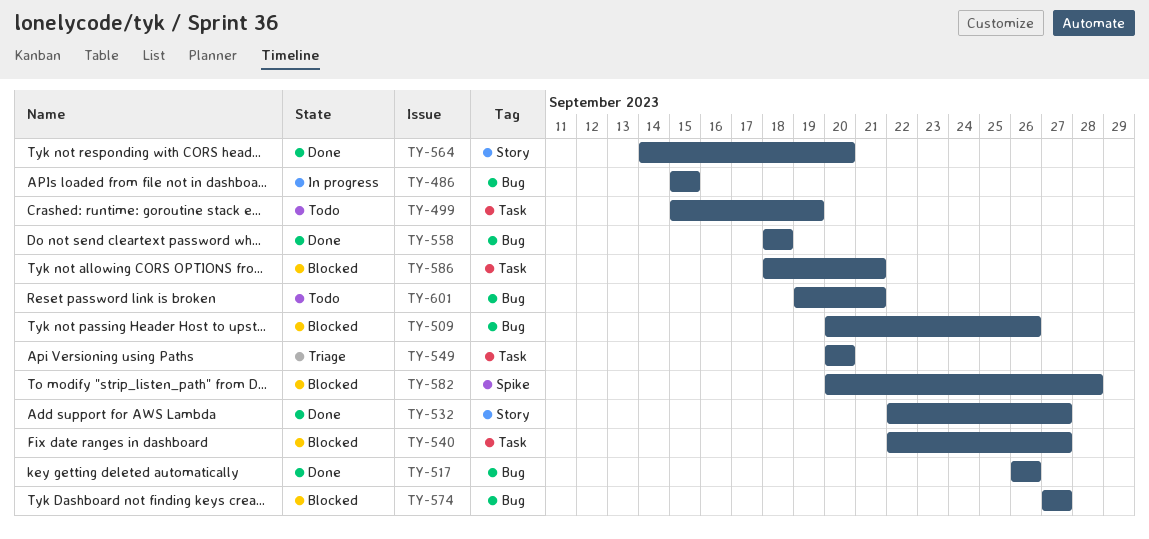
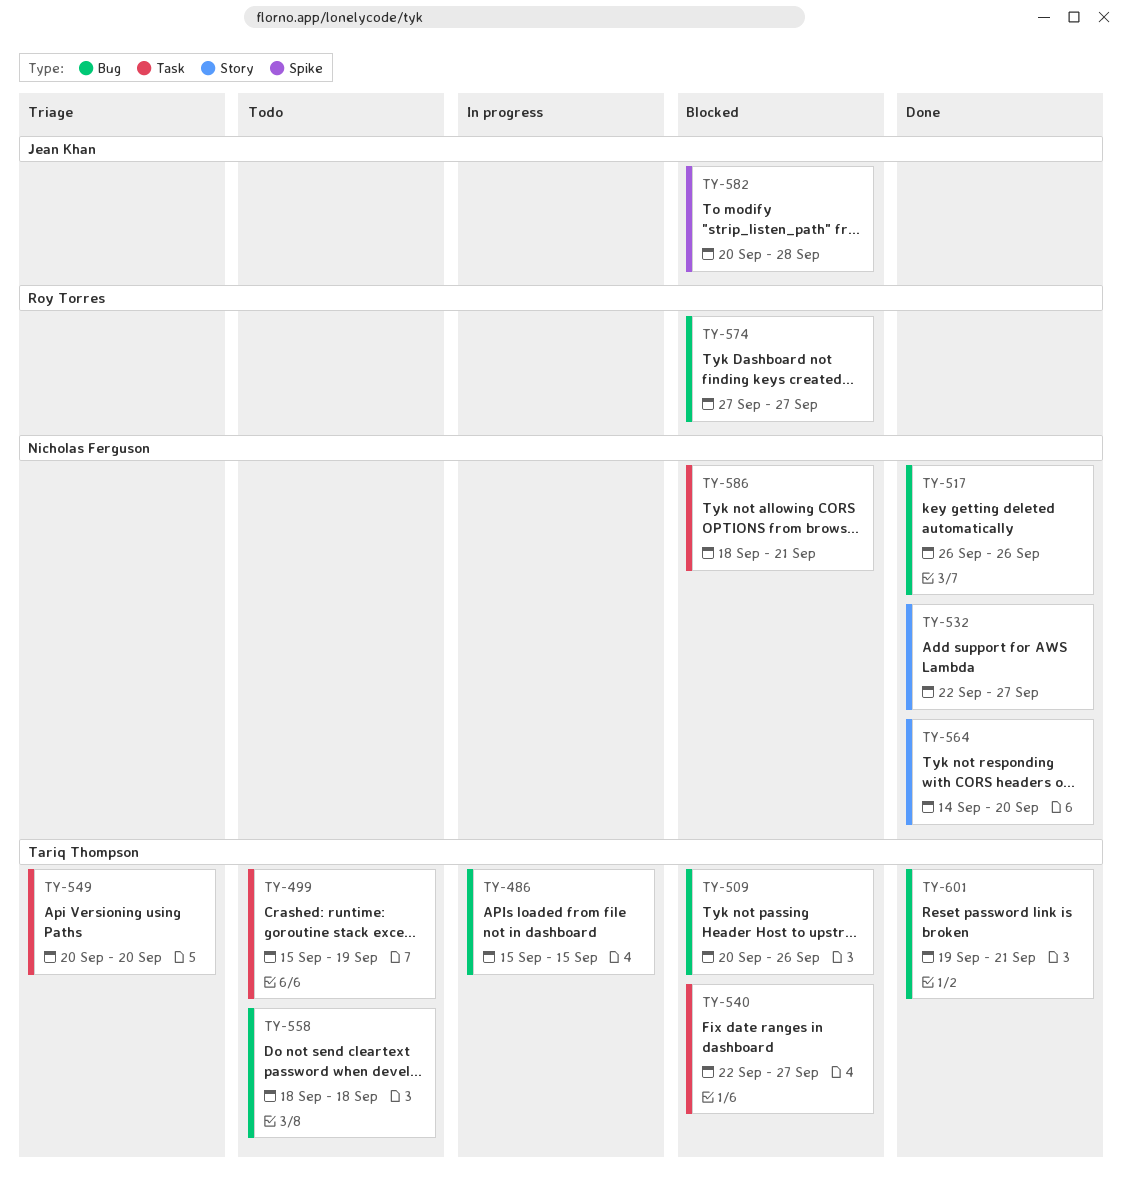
TY-558, status: Done -> Todo
TY-601, status: Todo -> Done

